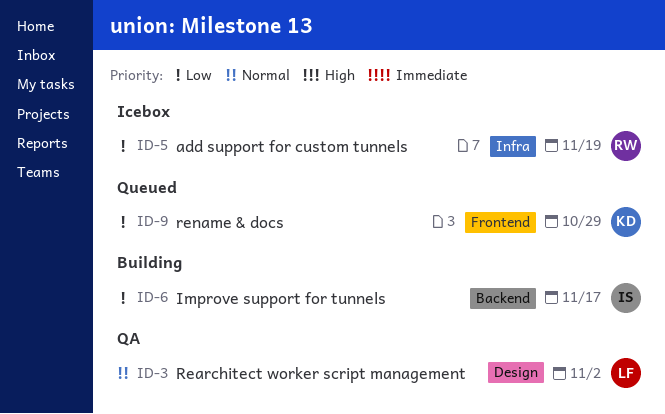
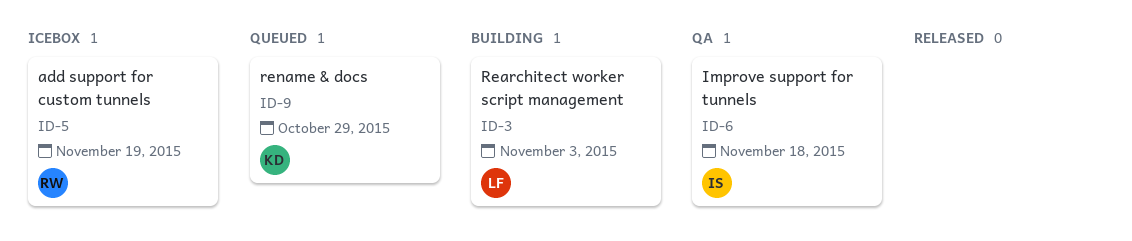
ID-3, status: QA -> Building
ID-3, due: Nov 2 -> Nov 3
ID-6, status: Building -> QA
ID-6, due: Nov 17 -> Nov 18

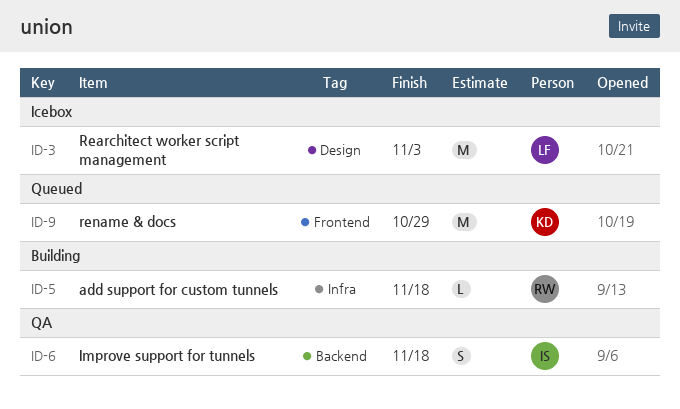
ID-3, status: Building -> Icebox
ID-5, status: Icebox -> Building
ID-5, due: Nov 19 -> Nov 18

